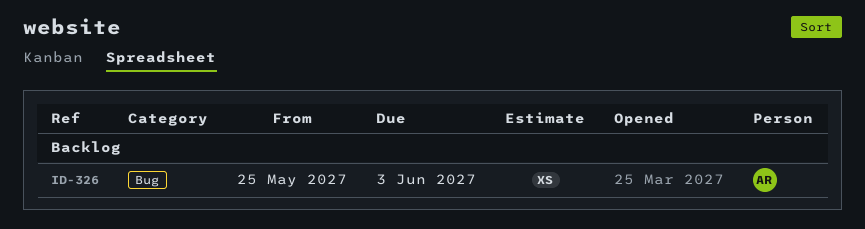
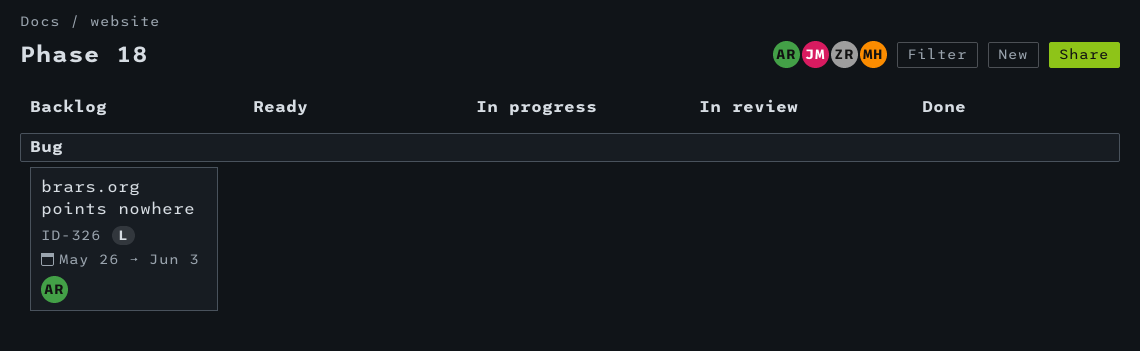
ID-326, estimate: XS -> L
ID-326, start: May 25 -> May 26

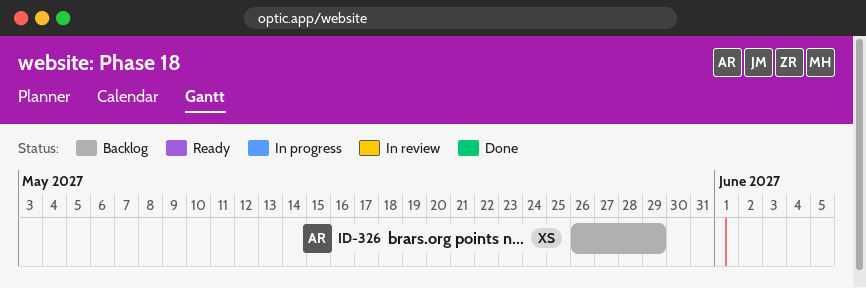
ID-326, estimate: L -> XS
ID-326, due: Jun 3 -> May 29

